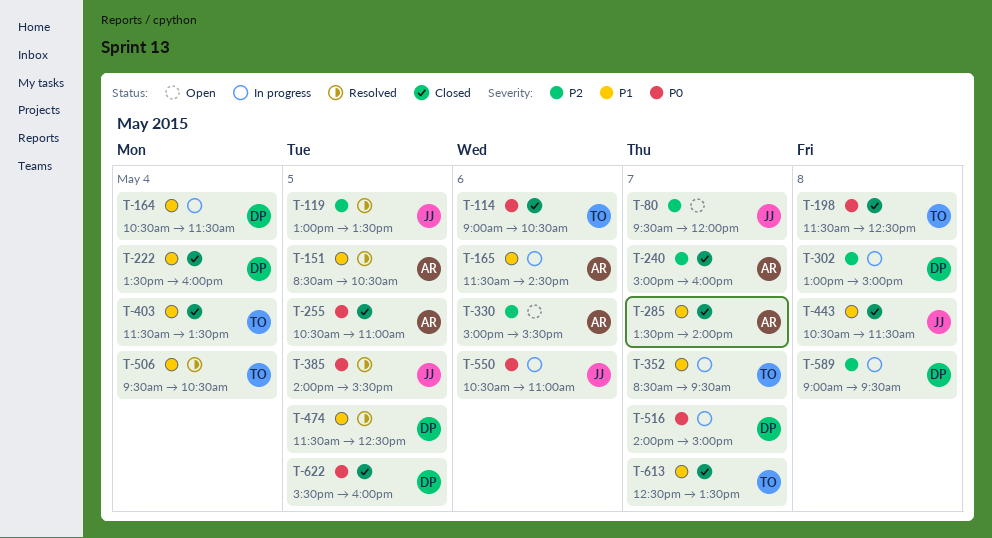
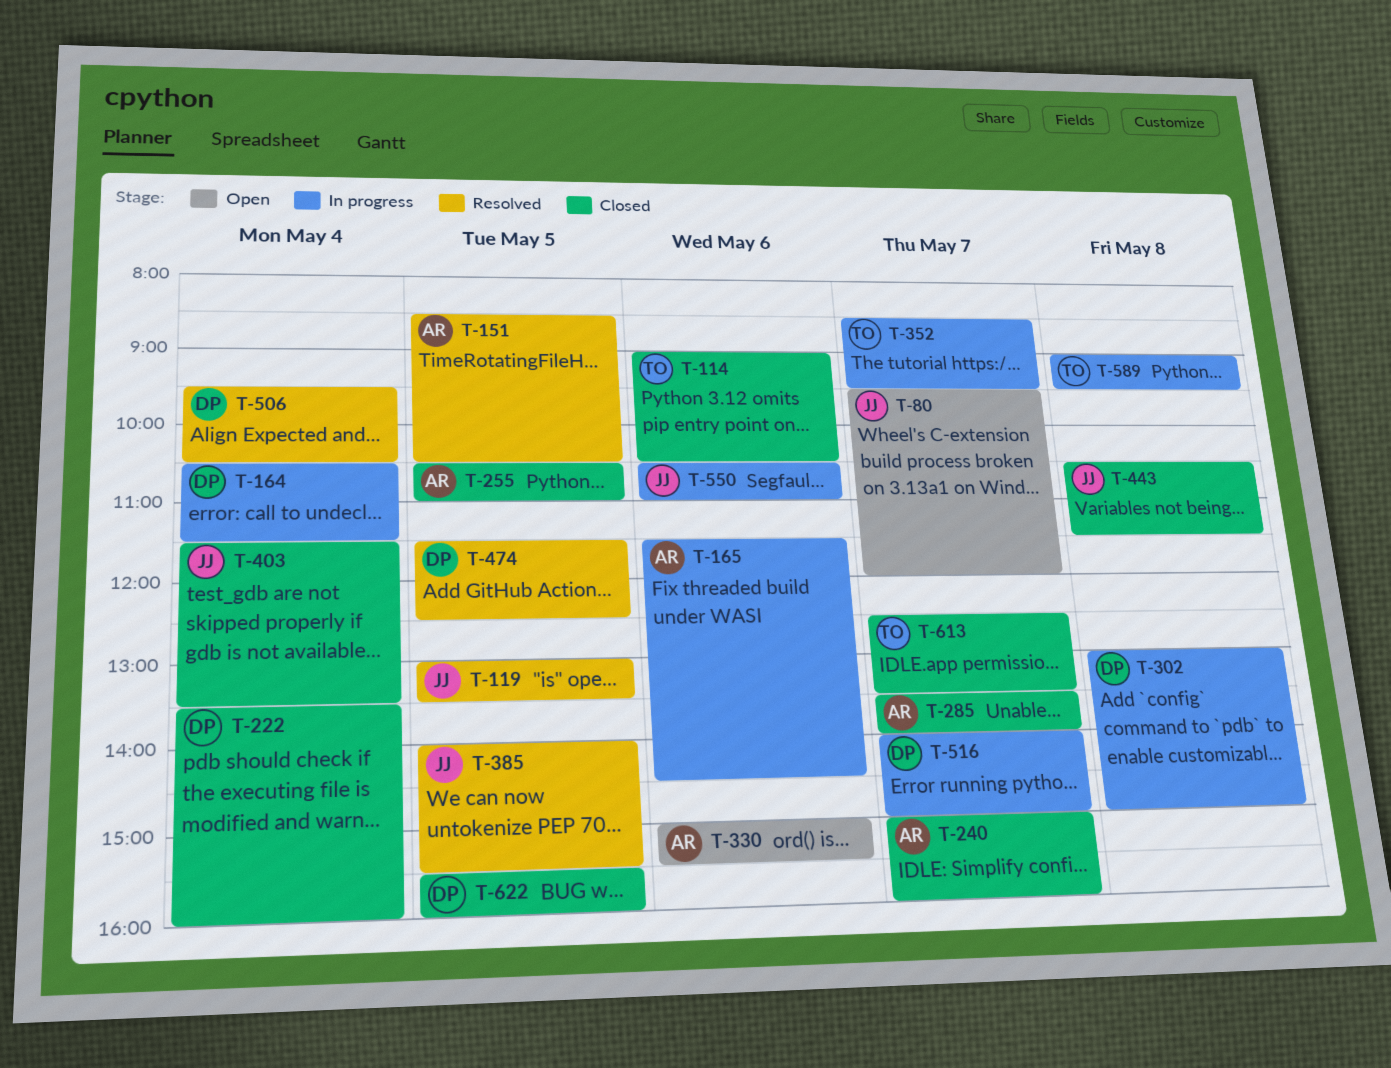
T-198: present -> none
T-403, owner: TO -> JJ
T-506, owner: TO -> DP
T-589, owner: DP -> TO

